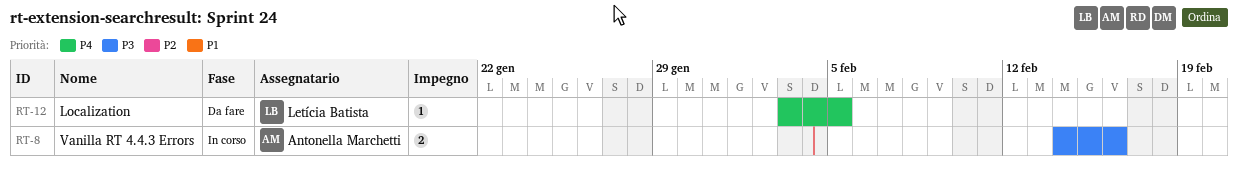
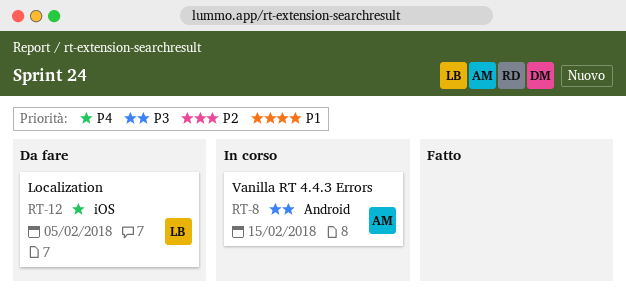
RT-8, due: Feb 16 -> Feb 15

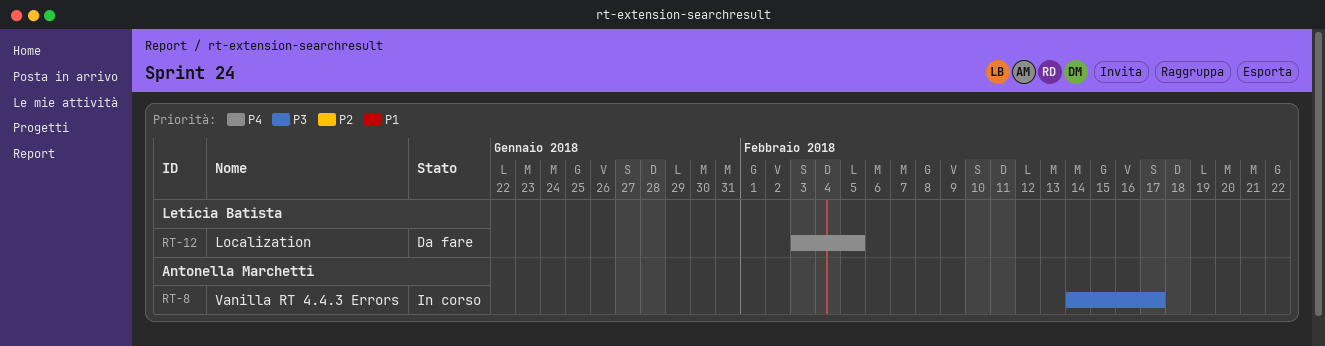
RT-8, due: Feb 15 -> Feb 17

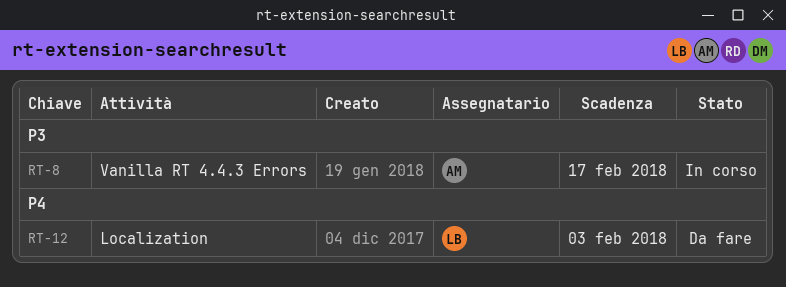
RT-12, due: Feb 5 -> Feb 3

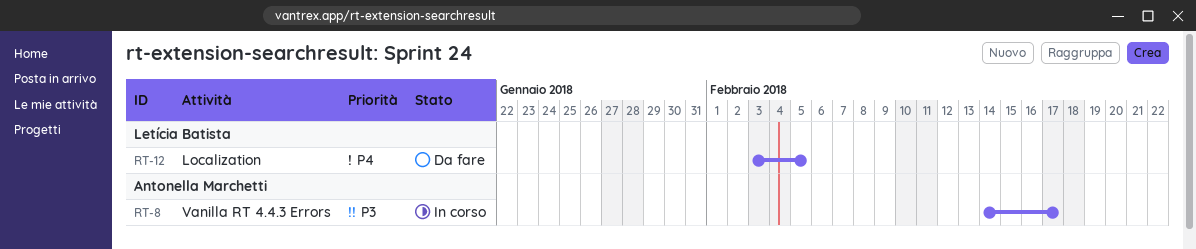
RT-12, due: Feb 3 -> Feb 5

